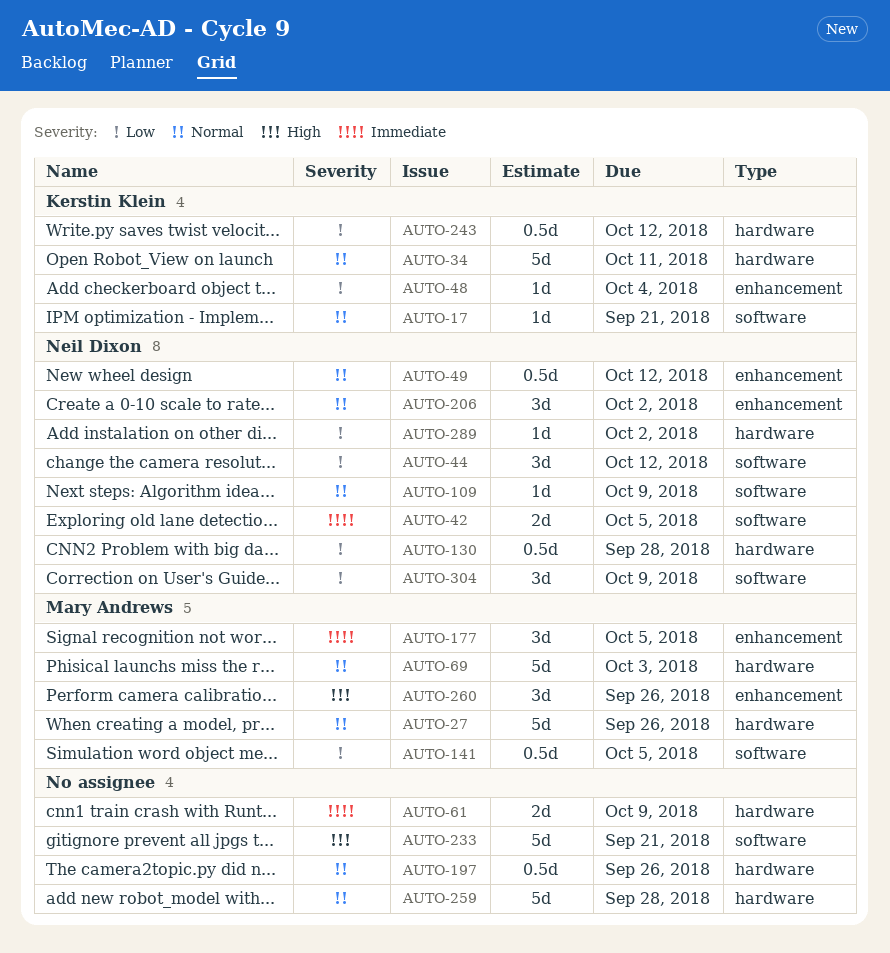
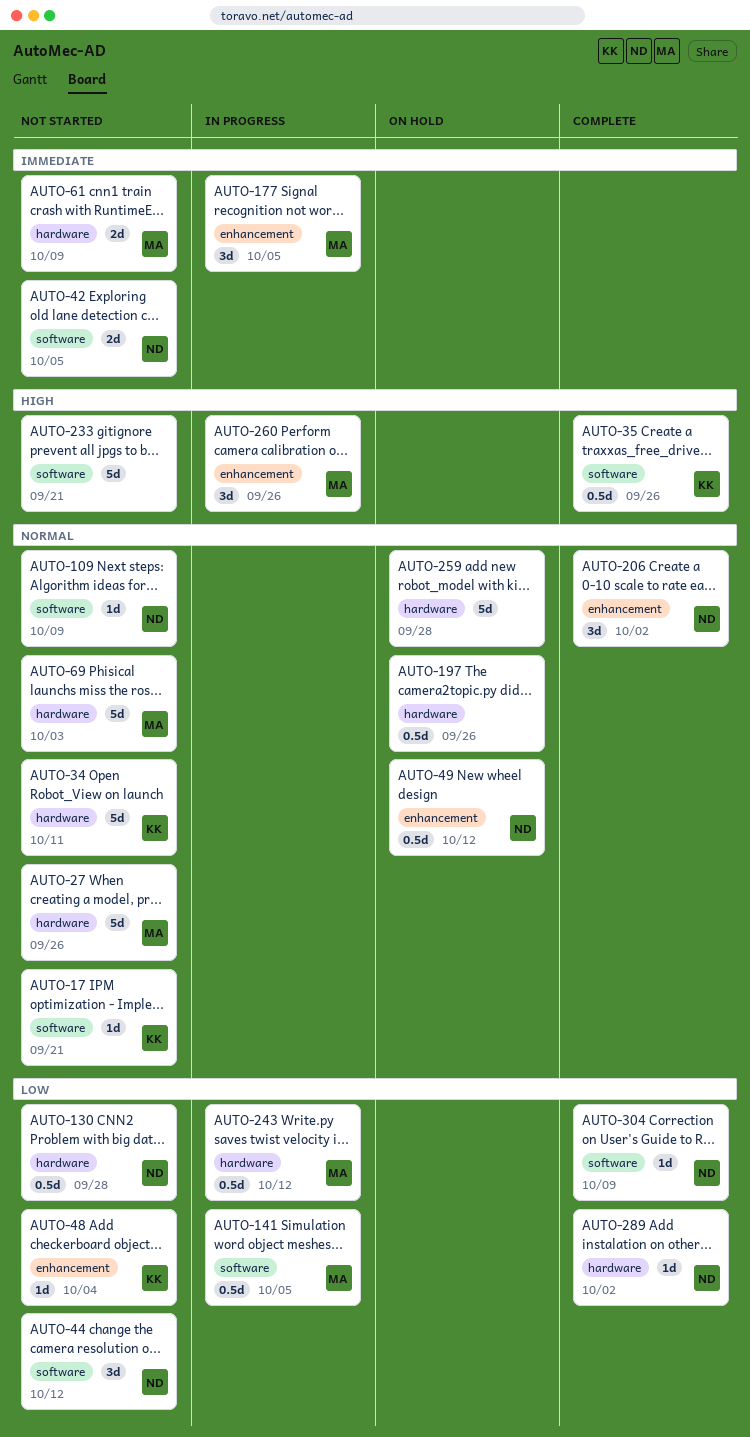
AUTO-35: none -> present
AUTO-61, owner: none -> Mary Andrews
AUTO-243, owner: Kerstin Klein -> Mary Andrews
AUTO-304, estimate: 3d -> 1d

